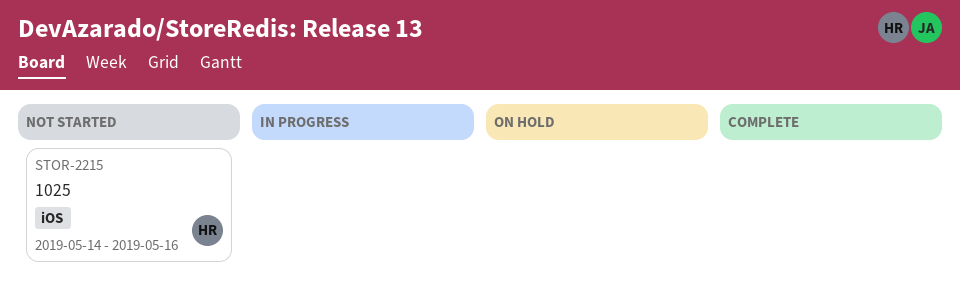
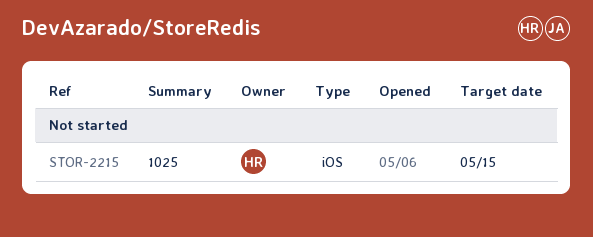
STOR-2215, due: May 16 -> May 15

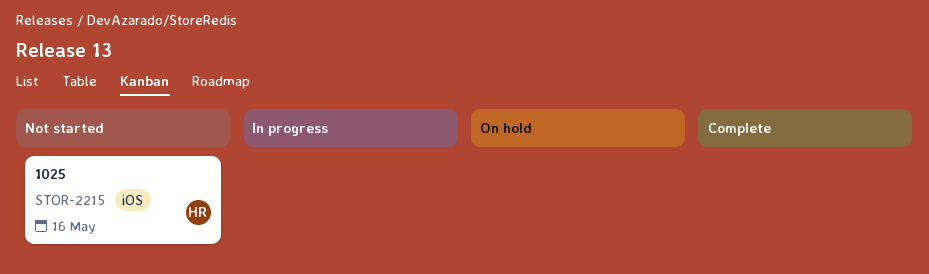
STOR-2215, due: May 15 -> May 16

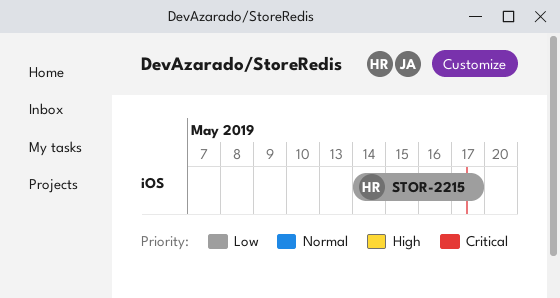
STOR-2215, due: May 16 -> May 17

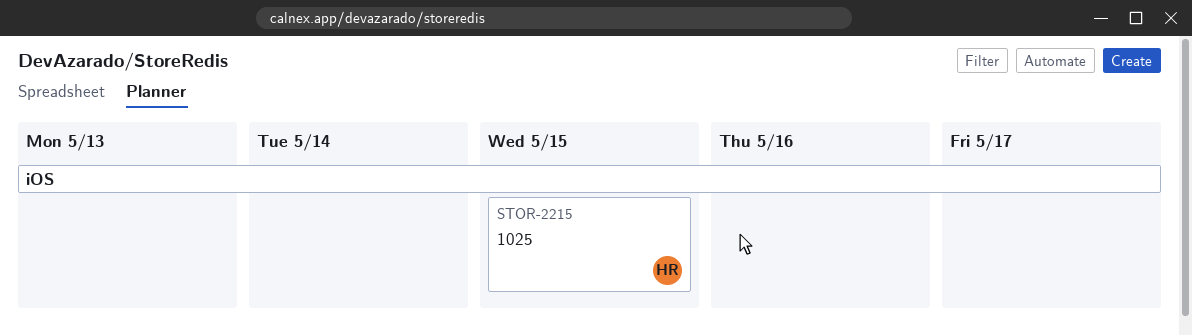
STOR-2215, due: May 17 -> May 15

